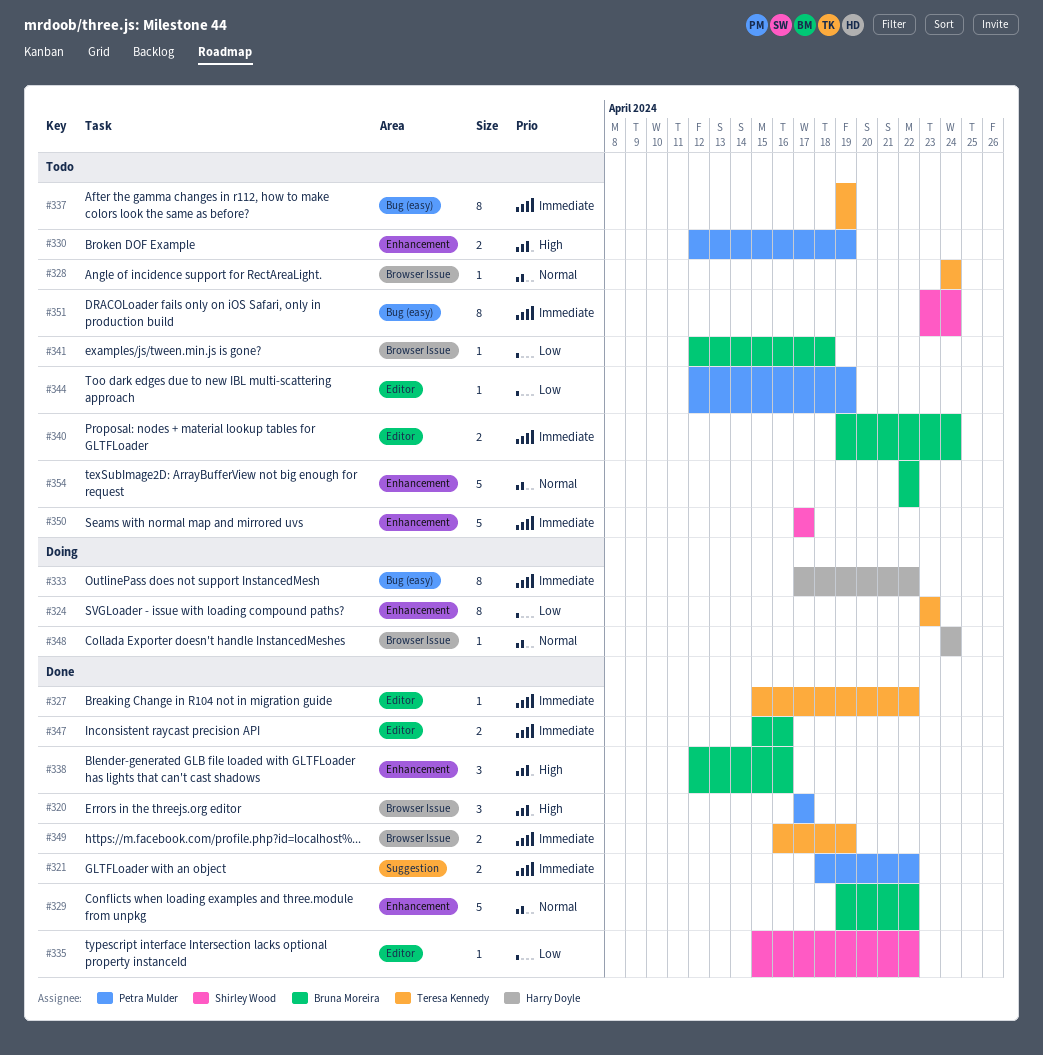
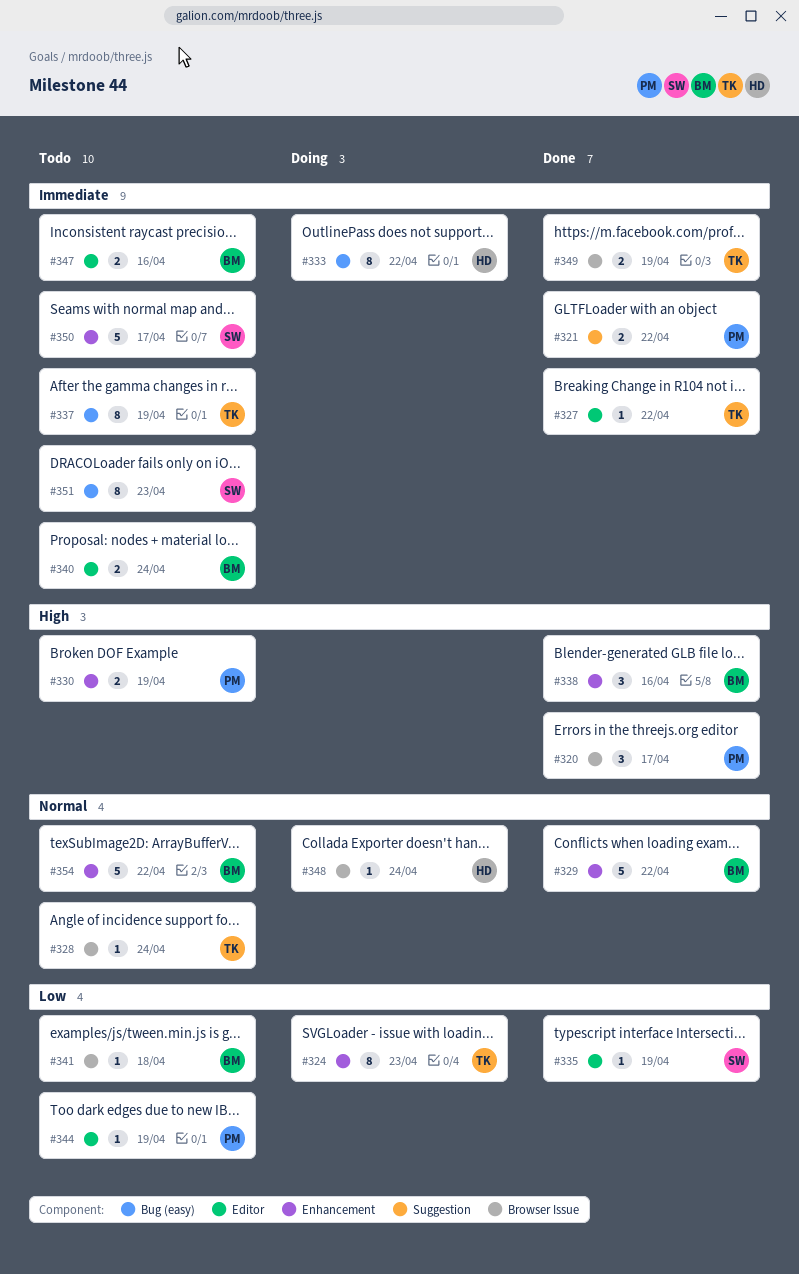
#335, due: Apr 22 -> Apr 19
#347, status: Done -> Todo
#351, due: Apr 24 -> Apr 23

